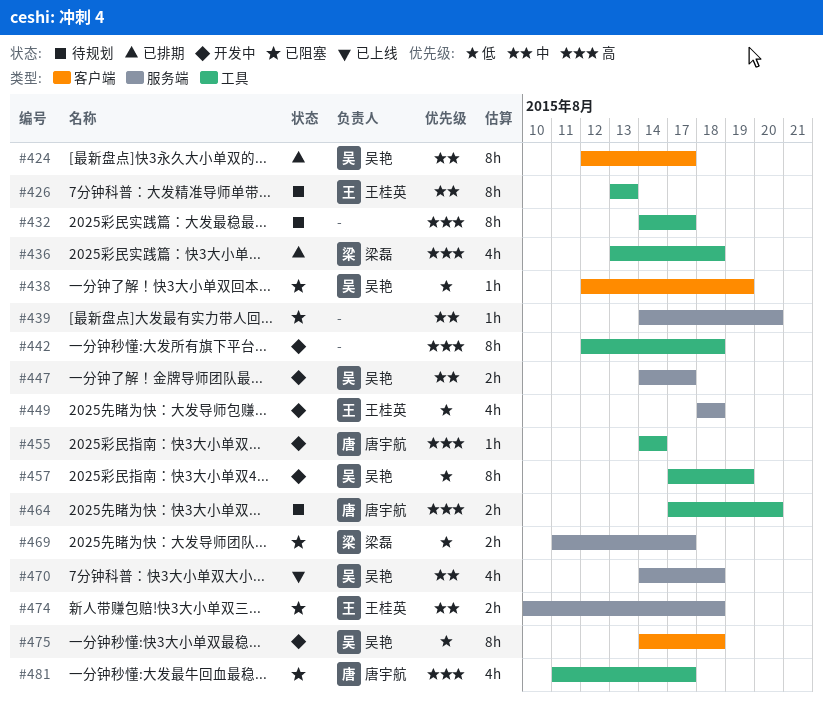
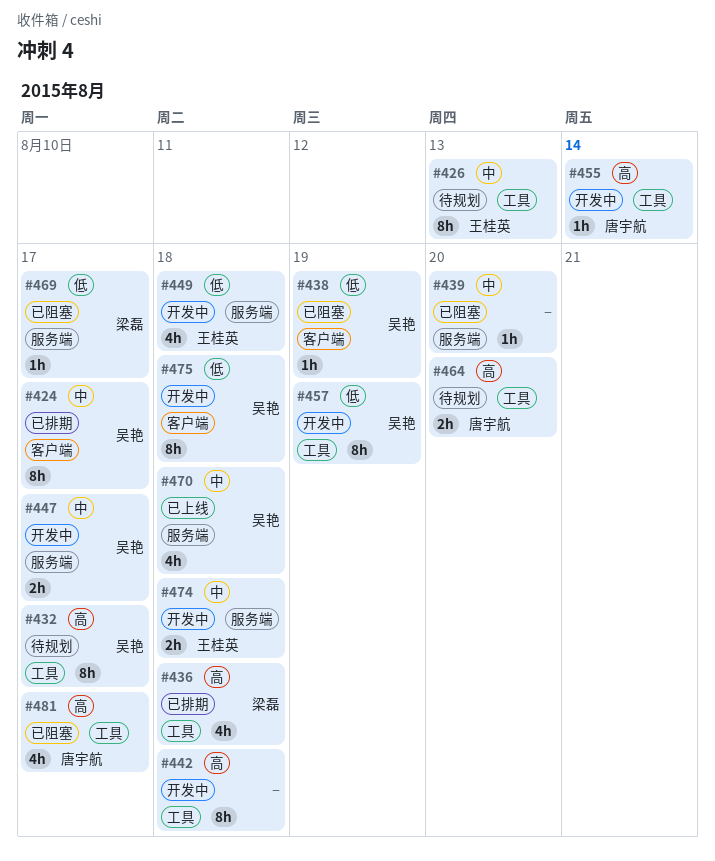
#432, owner: none -> 吴艳
#469, estimate: 2h -> 1h
#474, status: 已阻塞 -> 开发中

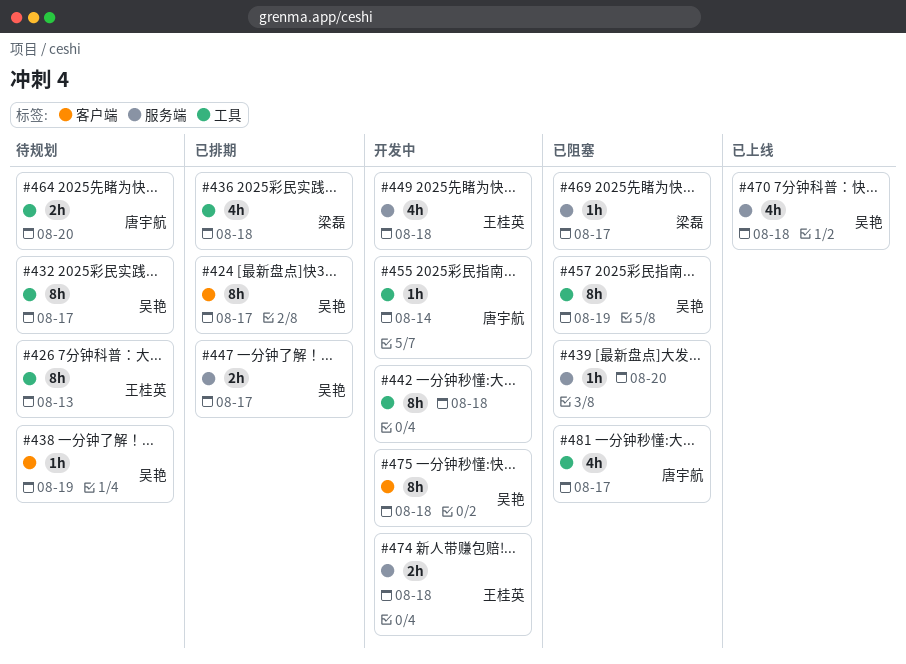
#438, status: 已阻塞 -> 待规划
#447, status: 开发中 -> 已排期
#457, status: 开发中 -> 已阻塞

